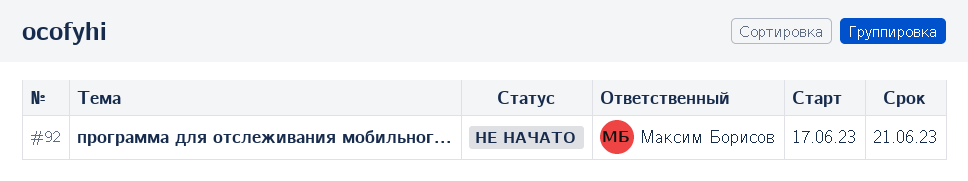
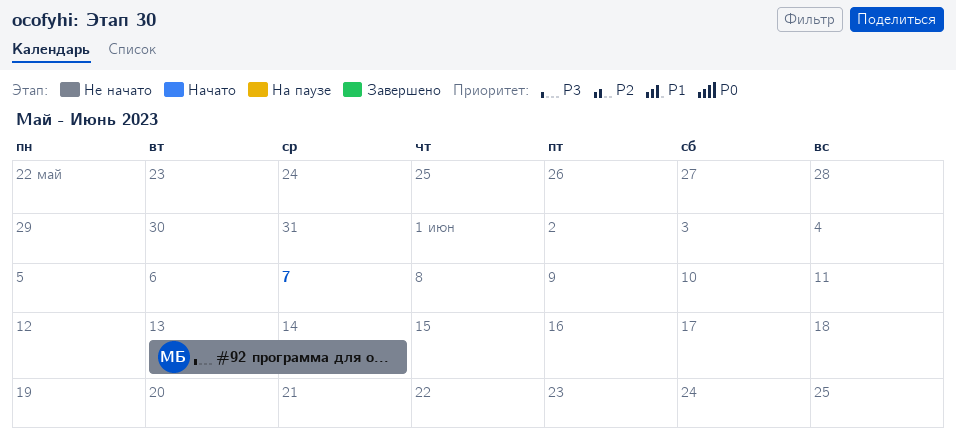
#92, start: Jun 17 -> Jun 13
#92, due: Jun 21 -> Jun 14

